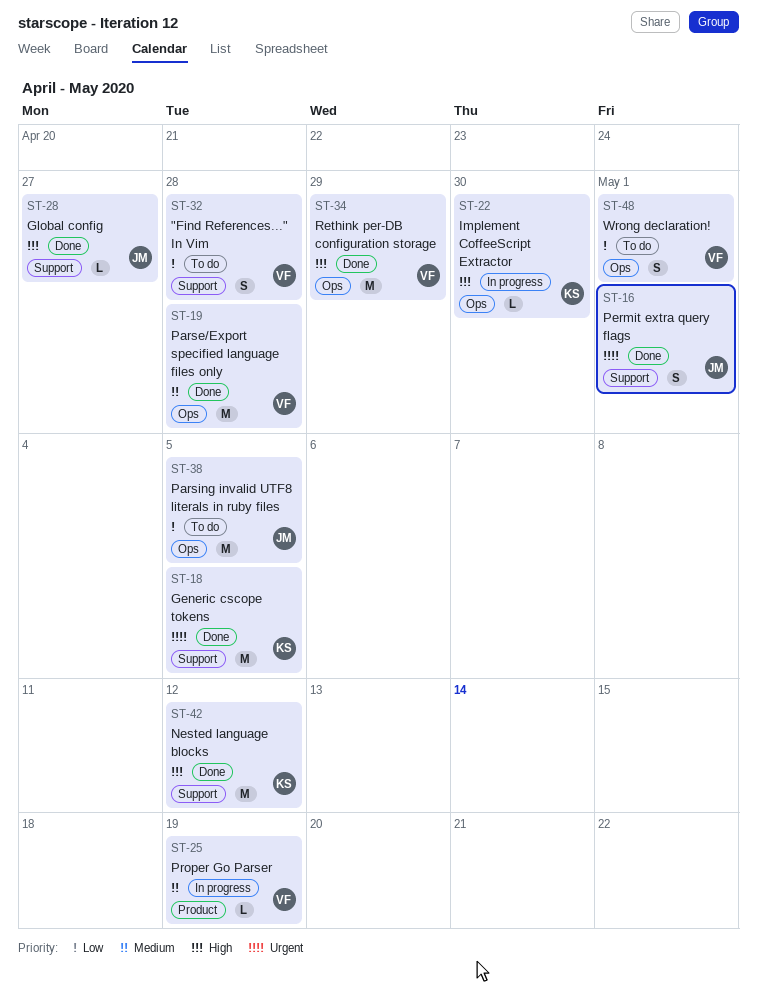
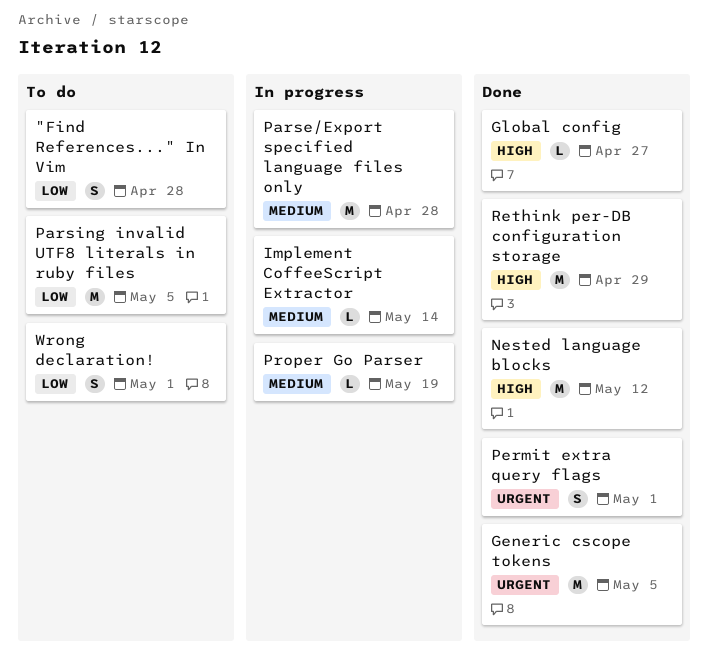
Implement CoffeeScript Extractor, priority: High -> Medium
Implement CoffeeScript Extractor, due: Apr 30 -> May 14
Parse/Export specified language files only, status: Done -> In progress

